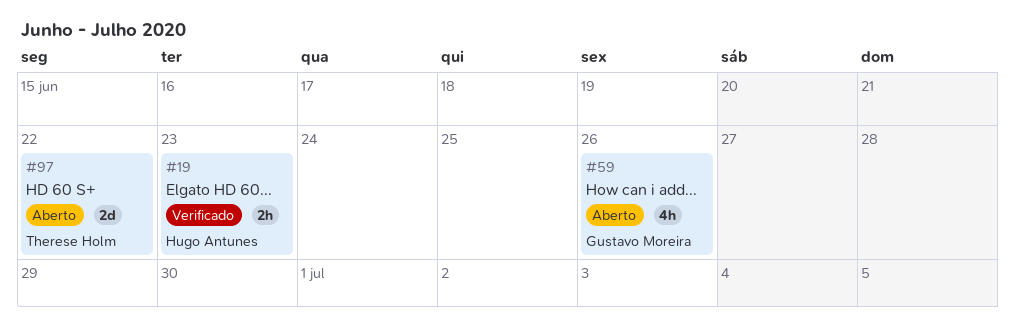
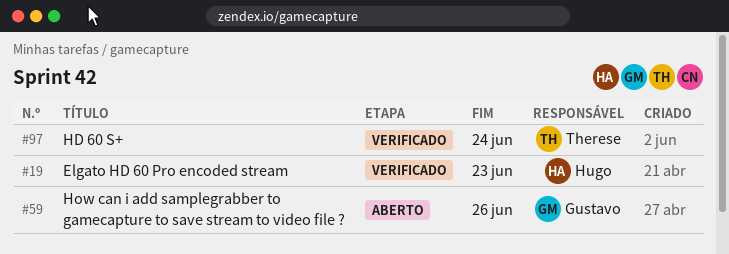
#97, status: Aberto -> Verificado
#97, due: Jun 22 -> Jun 24

